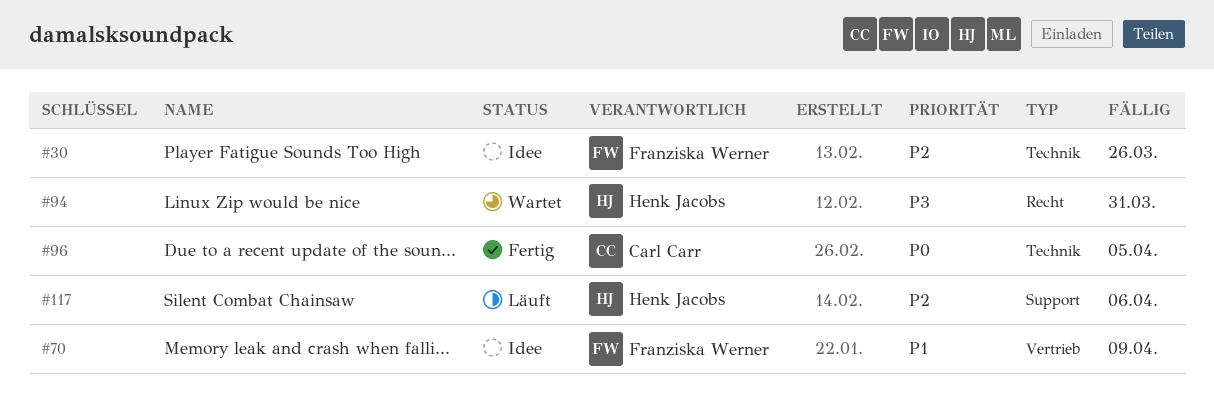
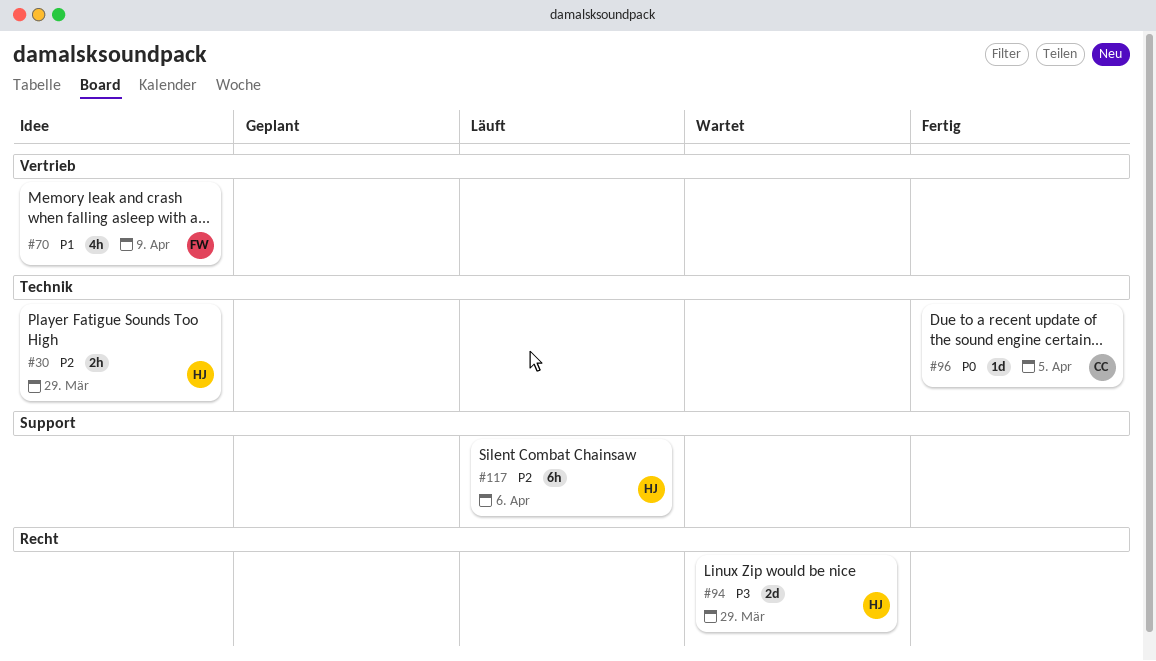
#30, owner: Franziska Werner -> Henk Jacobs
#30, due: Mar 26 -> Mar 29
#94, due: Mar 31 -> Mar 29

